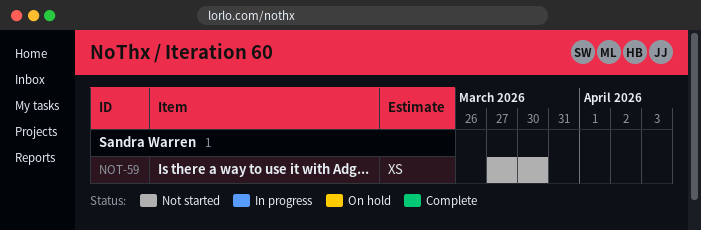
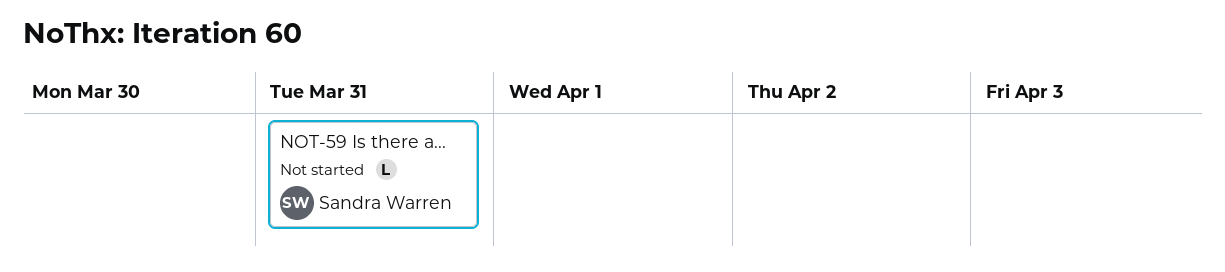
NOT-59, estimate: XS -> L
NOT-59, due: Mar 30 -> Mar 31

